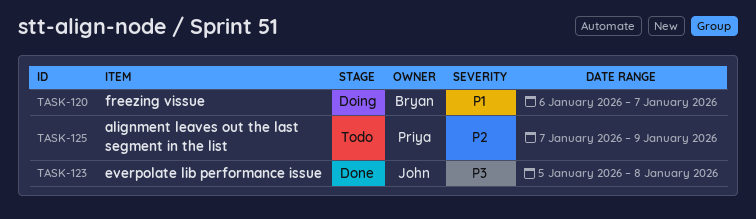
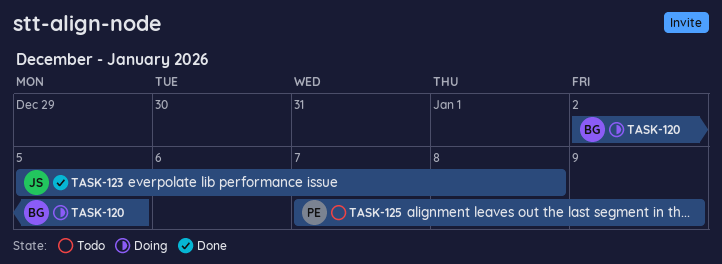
TASK-120, start: Jan 6 -> Jan 2
TASK-120, due: Jan 7 -> Jan 5

